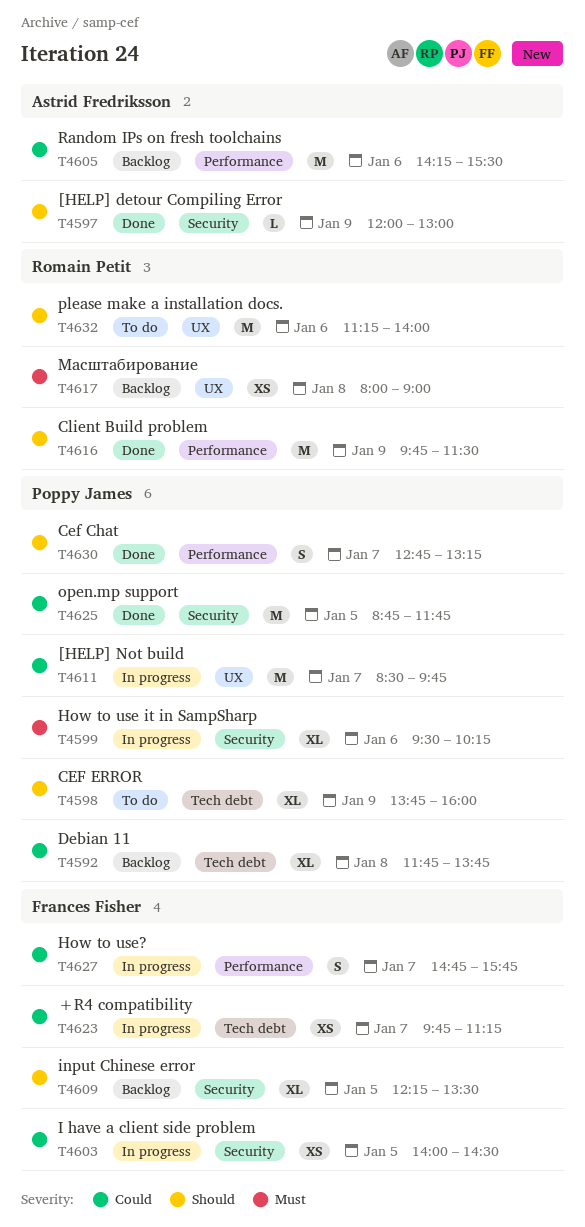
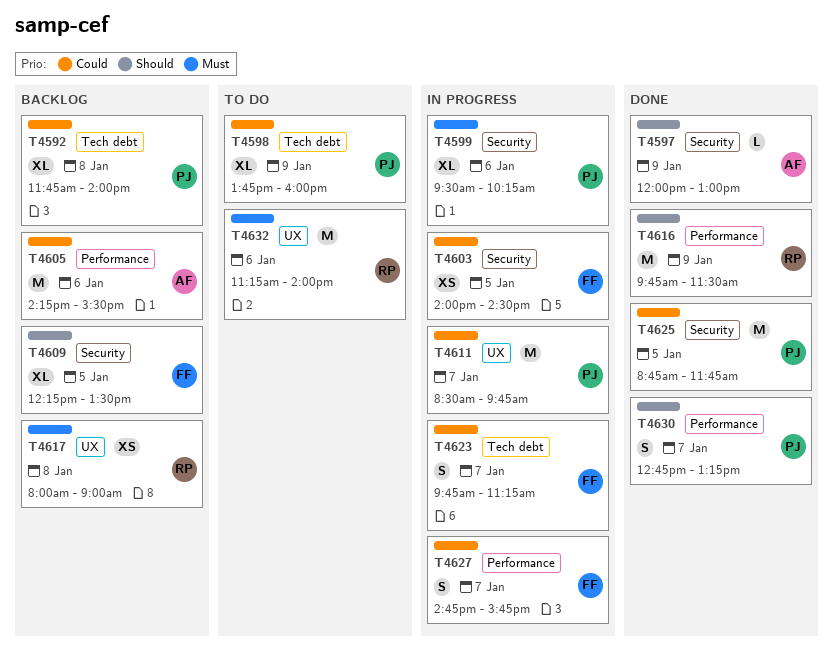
T4592, ends: 13:45 -> 14:00
T4598, priority: Should -> Could
T4623, estimate: XS -> S
T4632, priority: Should -> Must

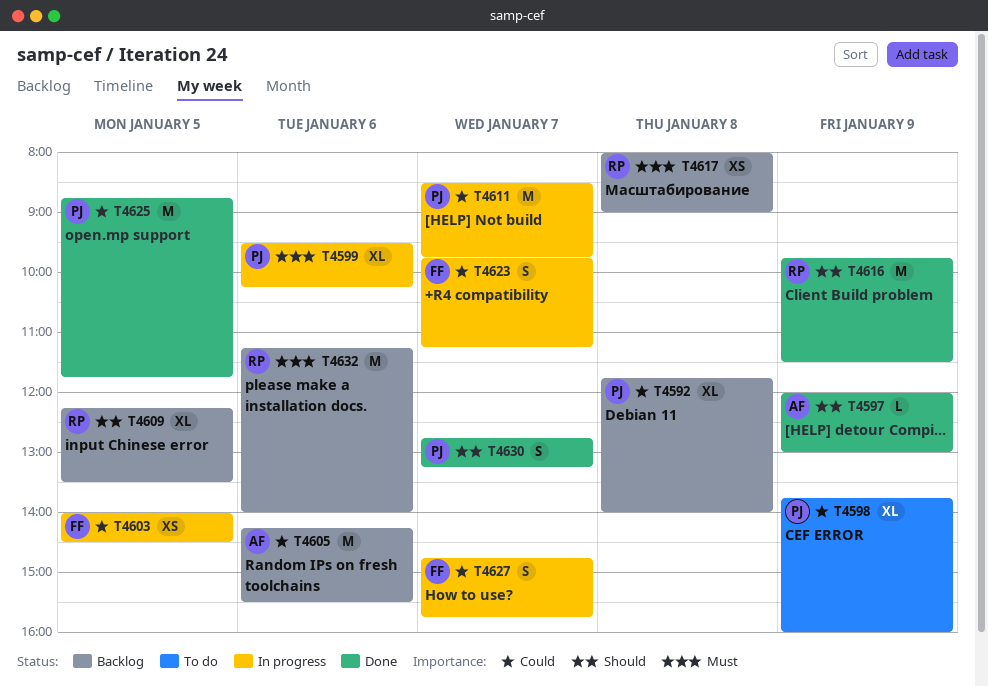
T4609, owner: FF -> RP
T4632, status: To do -> Backlog

